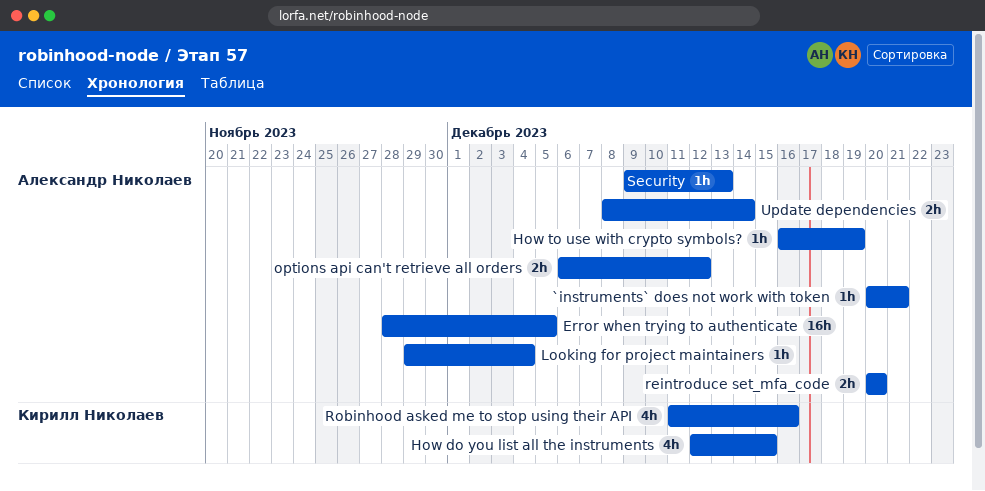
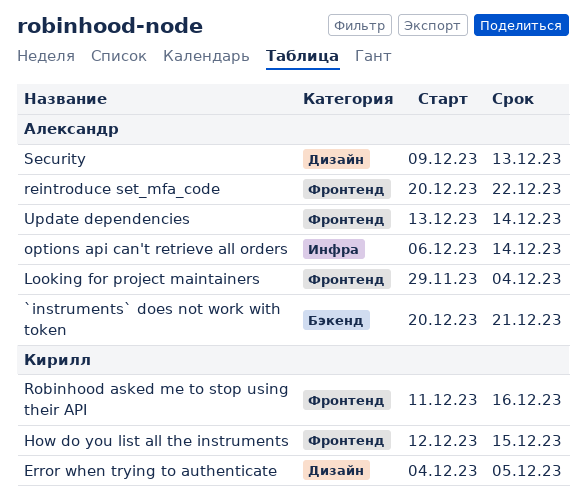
Error when trying to authenticate, owner: Александр Николаев -> Кирилл Николаев
Error when trying to authenticate, start: Nov 28 -> Dec 4
How to use with crypto symbols?: present -> none
options api can't retrieve all orders, due: Dec 12 -> Dec 14
reintroduce set_mfa_code, due: Dec 20 -> Dec 22
Update dependencies, start: Dec 8 -> Dec 13

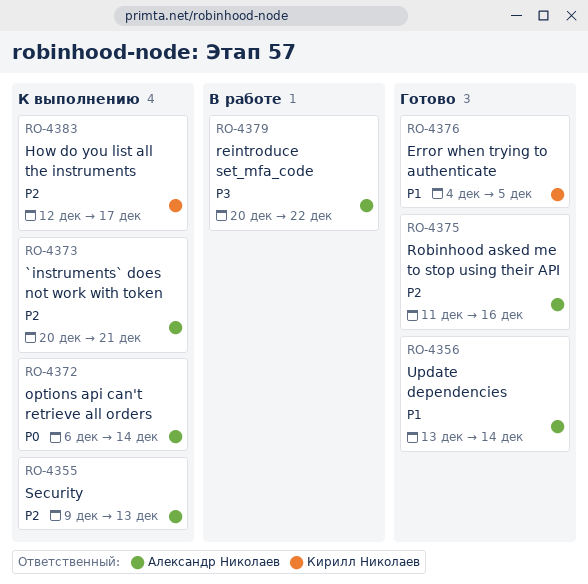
How do you list all the instruments, due: Dec 15 -> Dec 17
Looking for project maintainers: present -> none
Robinhood asked me to stop using their API, owner: Кирилл Николаев -> Александр Николаев

